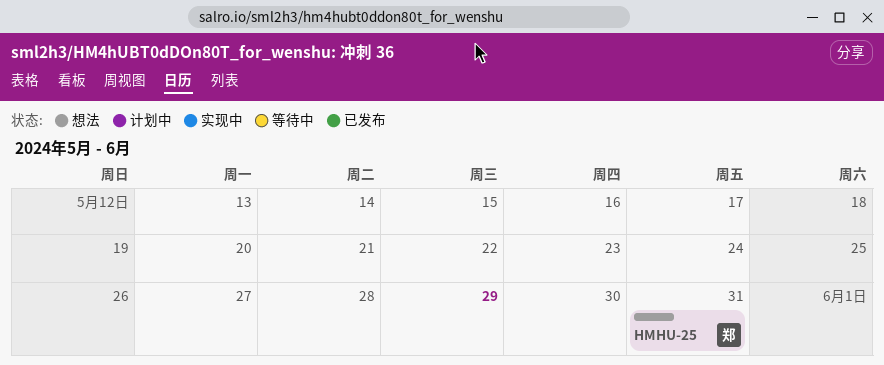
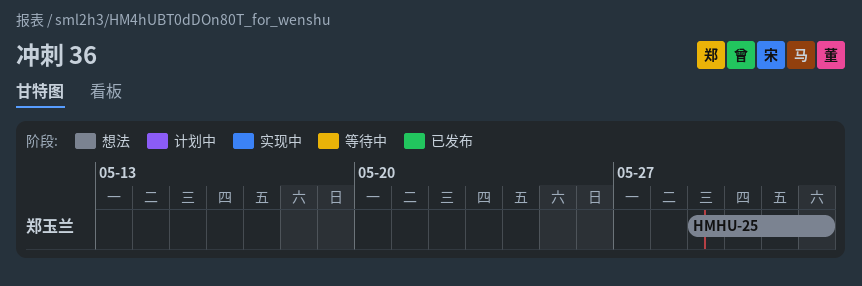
HMHU-25, due: May 31 -> Jun 1

